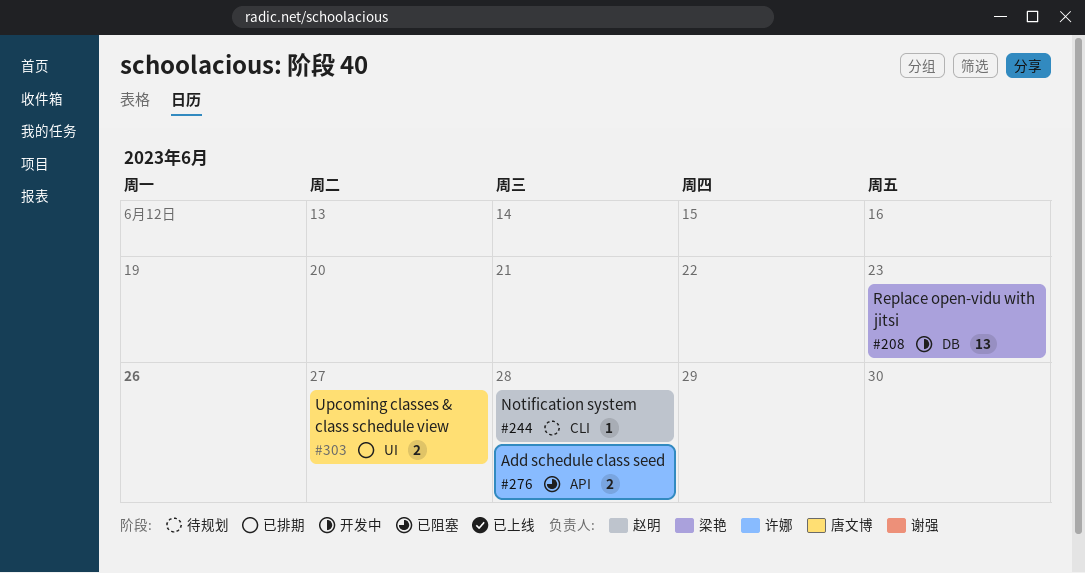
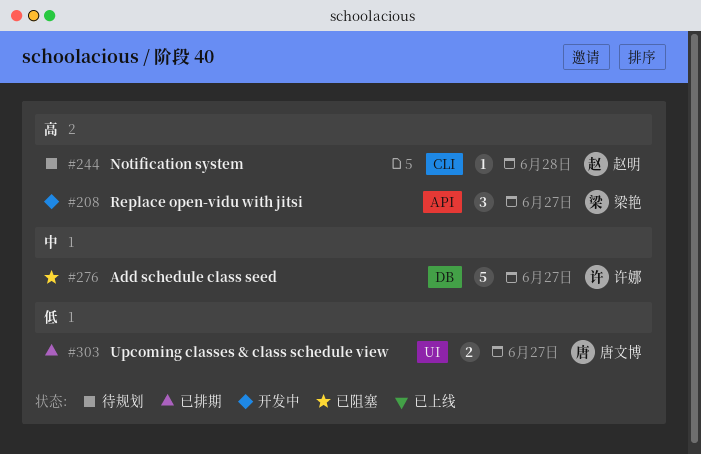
#208, label: DB -> API
#208, estimate: 13 -> 3
#208, due: Jun 23 -> Jun 27
#276, label: API -> DB
#276, estimate: 2 -> 5
#276, due: Jun 28 -> Jun 27

